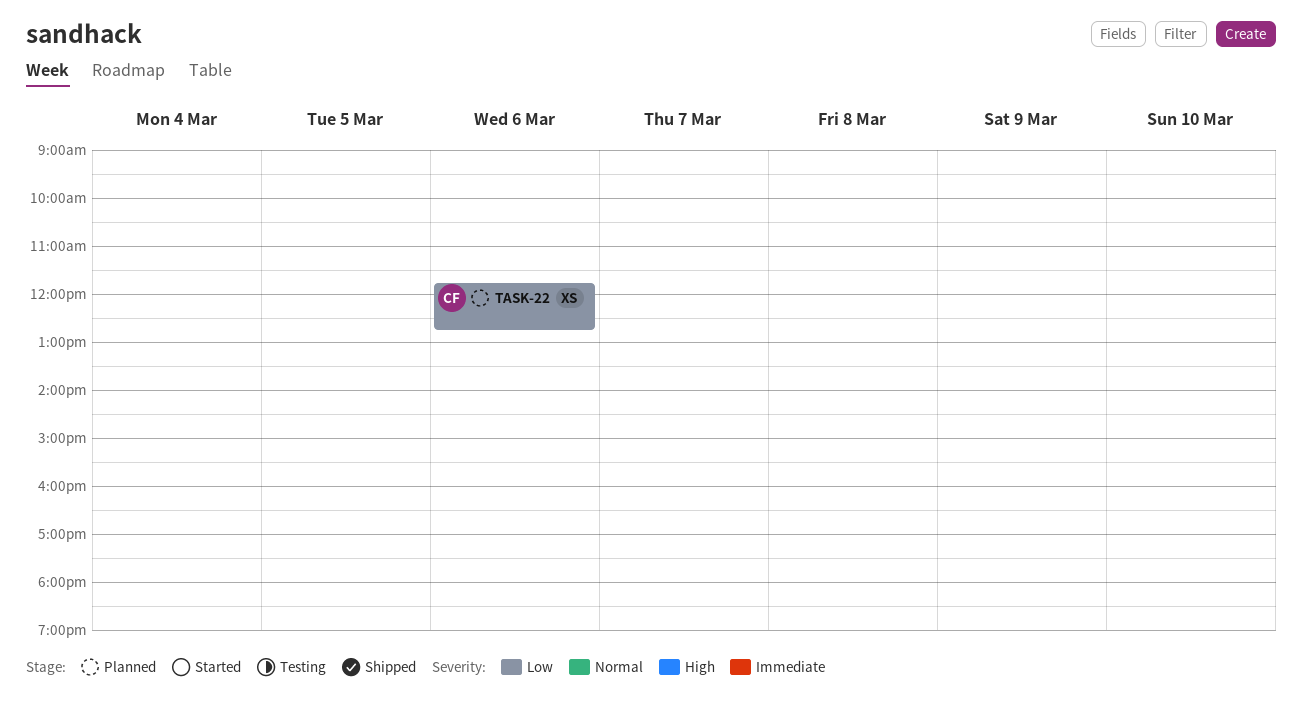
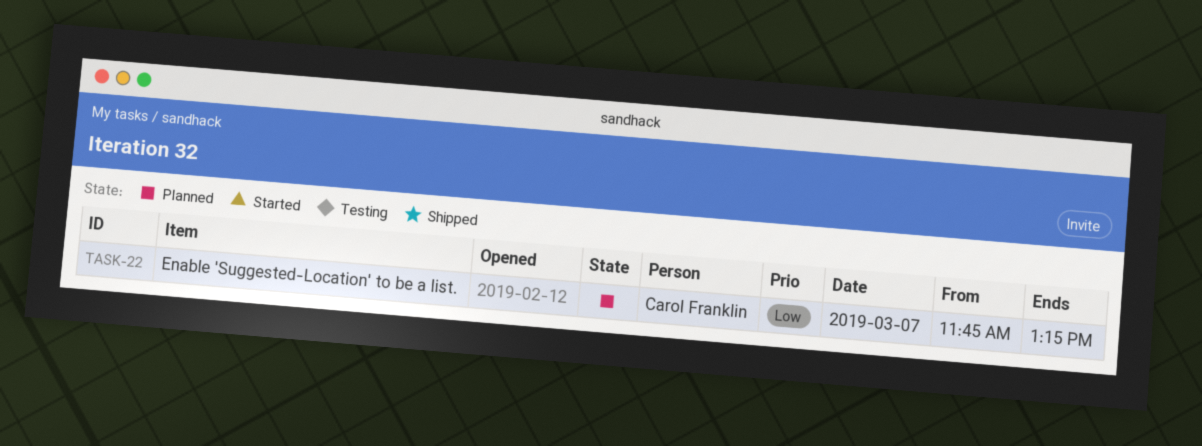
TASK-22, day: Mar 6 -> Mar 7
TASK-22, ends: 12:45 -> 13:15

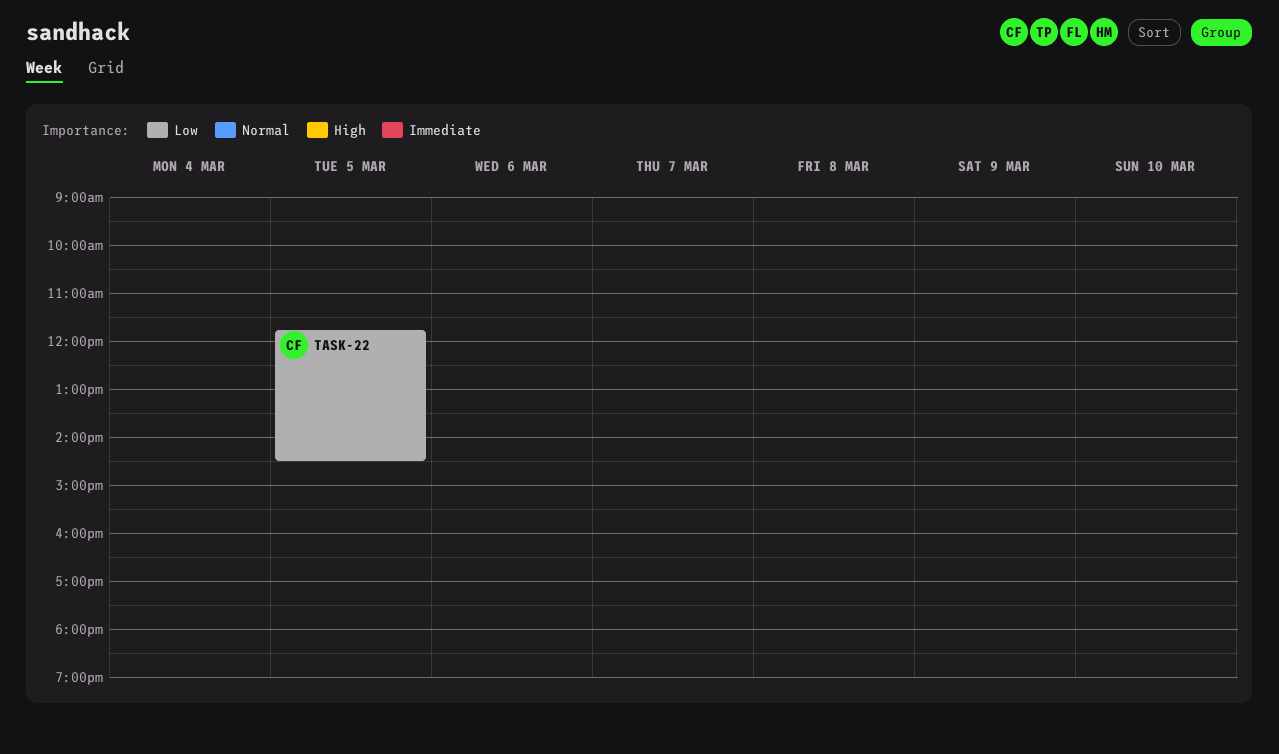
TASK-22, day: Mar 7 -> Mar 5
TASK-22, ends: 13:15 -> 14:30

